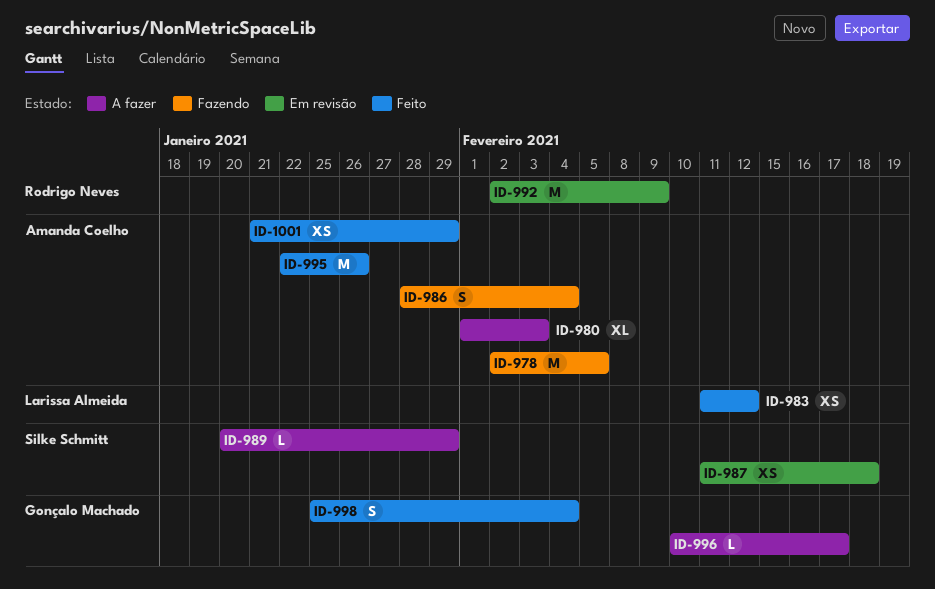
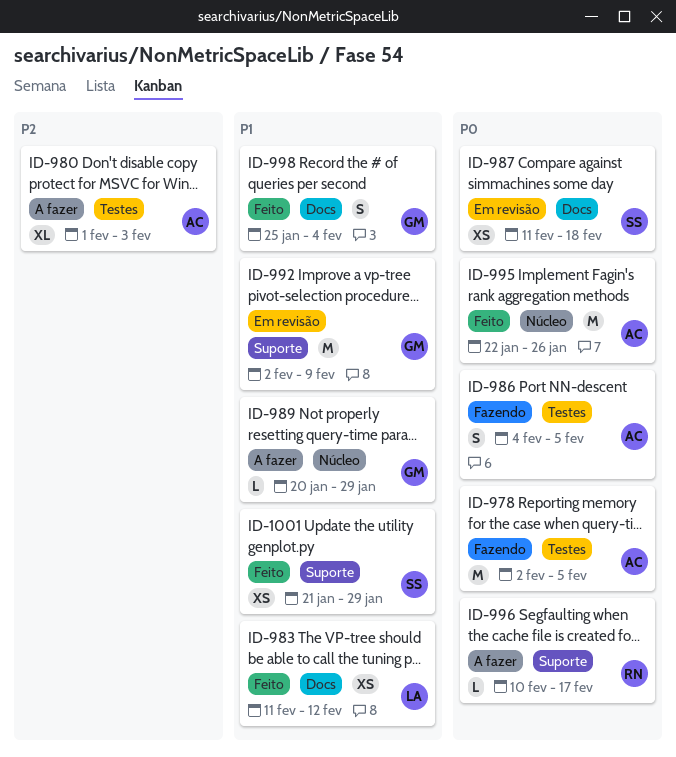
ID-986, start: Jan 28 -> Feb 4
ID-986, due: Feb 4 -> Feb 5
ID-989, owner: Silke Schmitt -> Gonçalo Machado
ID-992, owner: Rodrigo Neves -> Gonçalo Machado
ID-996, owner: Gonçalo Machado -> Rodrigo Neves
ID-1001, owner: Amanda Coelho -> Silke Schmitt

